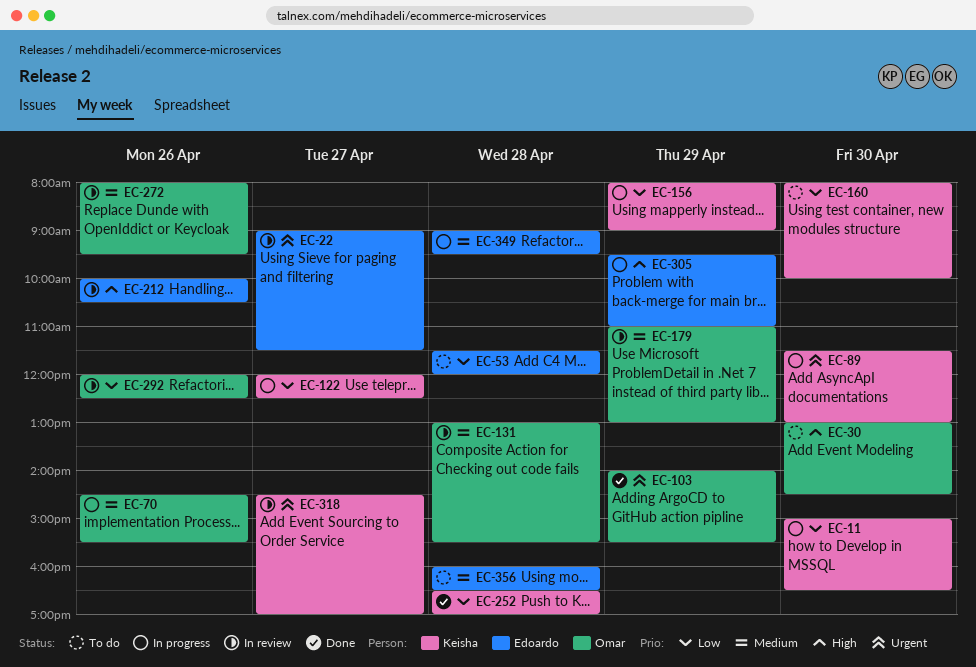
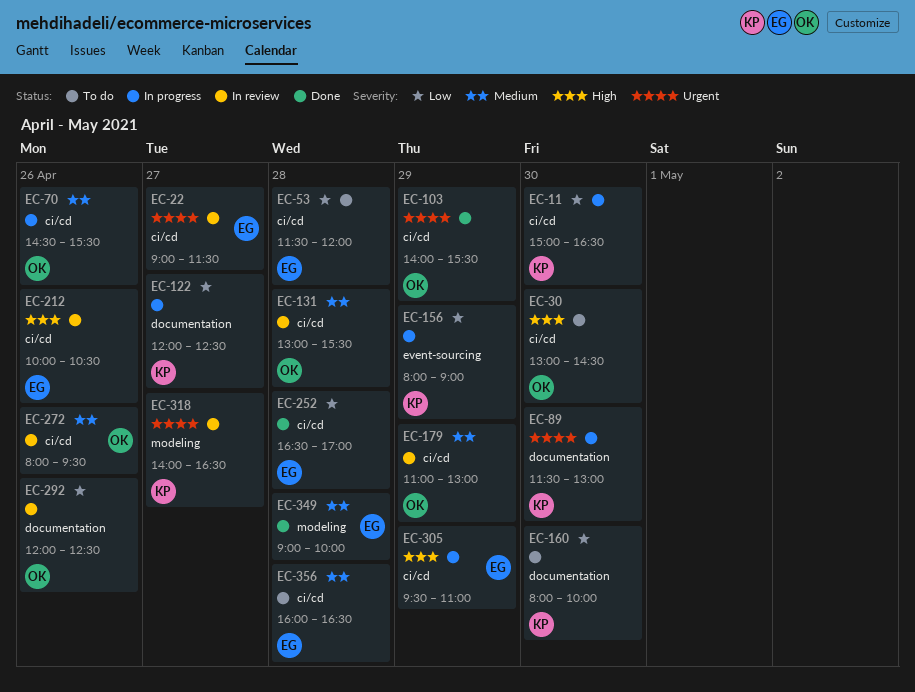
EC-252, owner: Keisha -> Edoardo
EC-318, begins: 14:30 -> 14:00
EC-318, ends: 17:00 -> 16:30
EC-349, status: In progress -> Done
EC-349, ends: 09:30 -> 10:00

